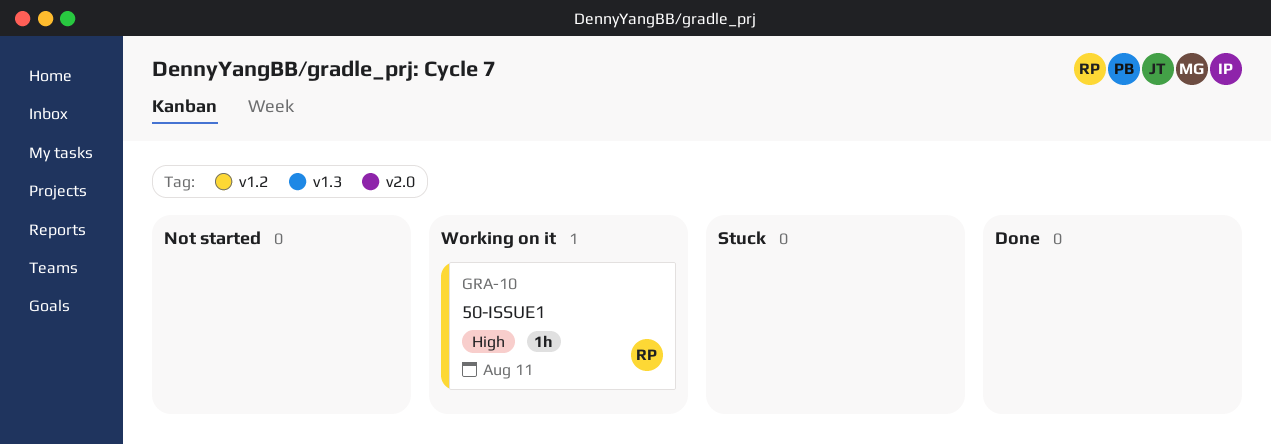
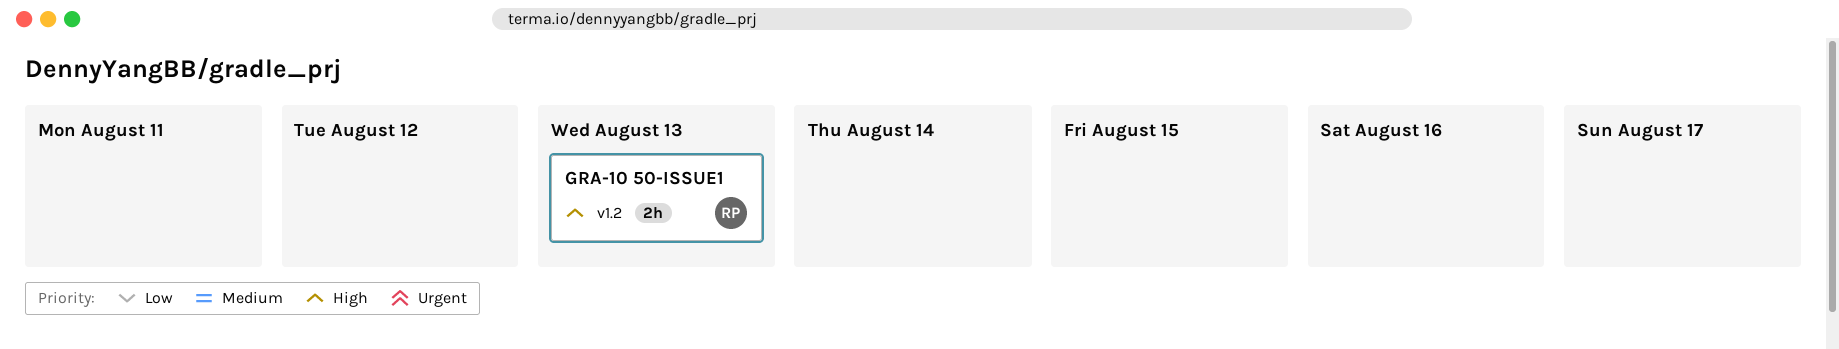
GRA-10, estimate: 1h -> 2h
GRA-10, due: Aug 11 -> Aug 13

